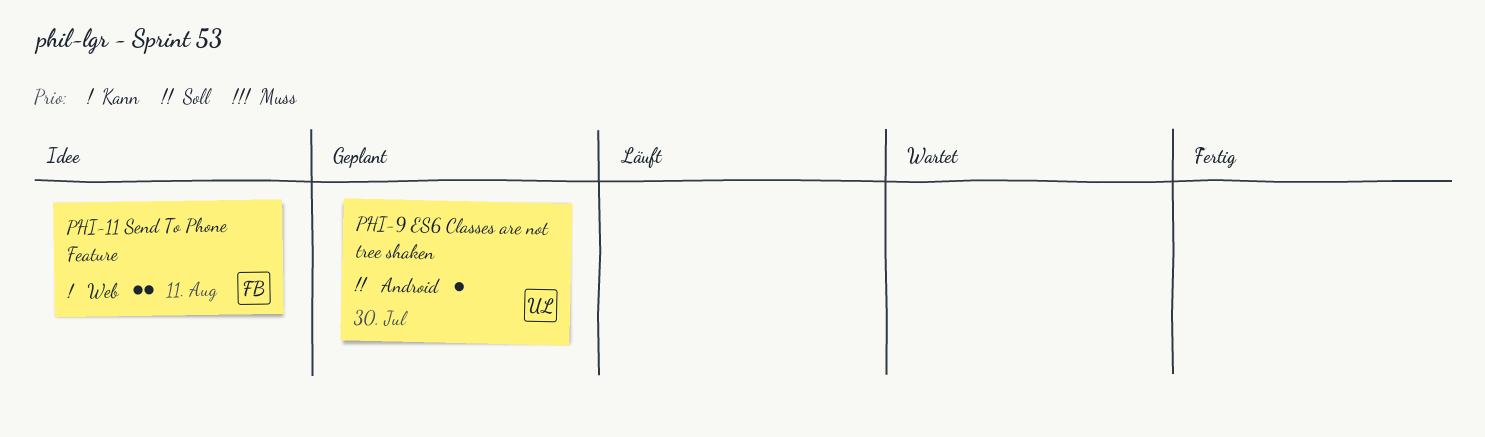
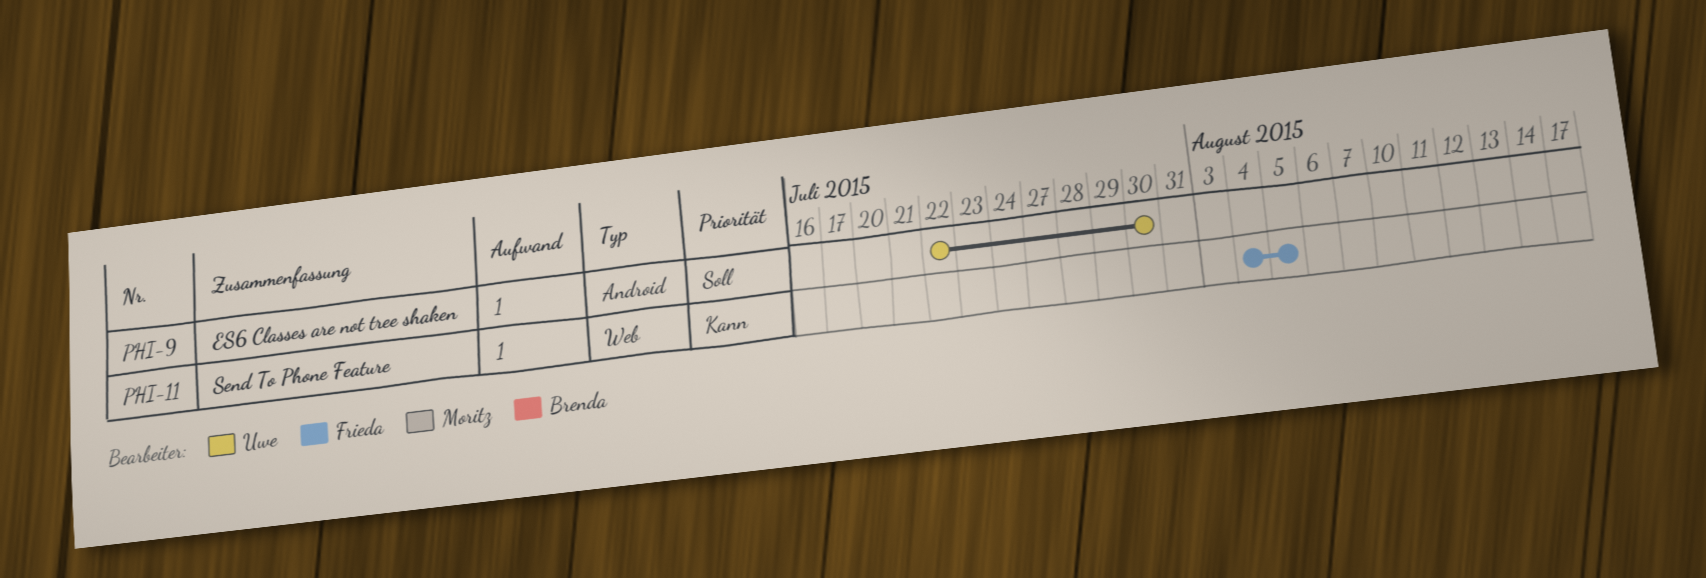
PHI-11, estimate: 2 -> 1
PHI-11, due: Aug 11 -> Aug 5

